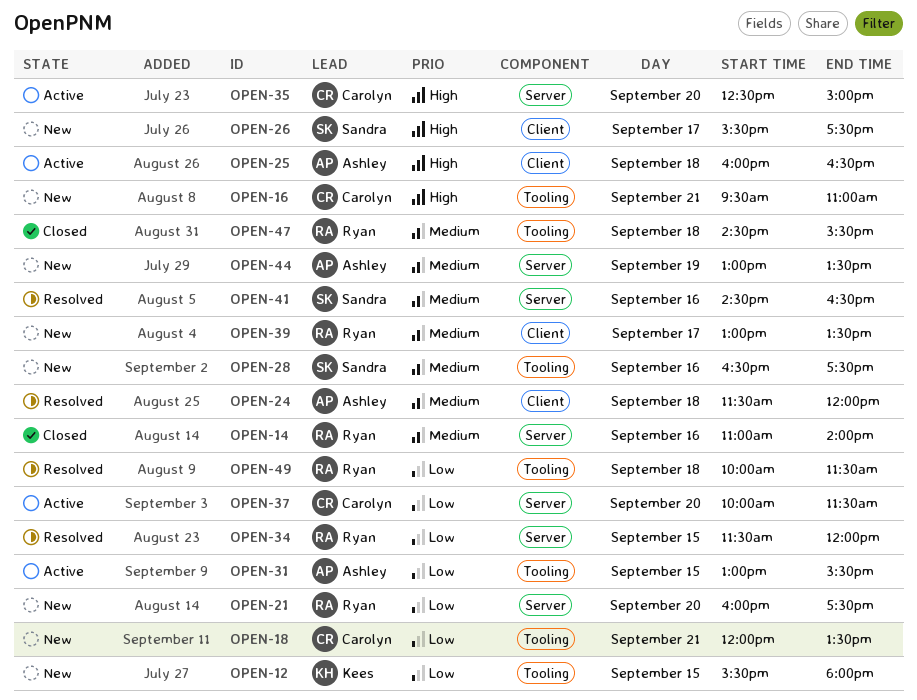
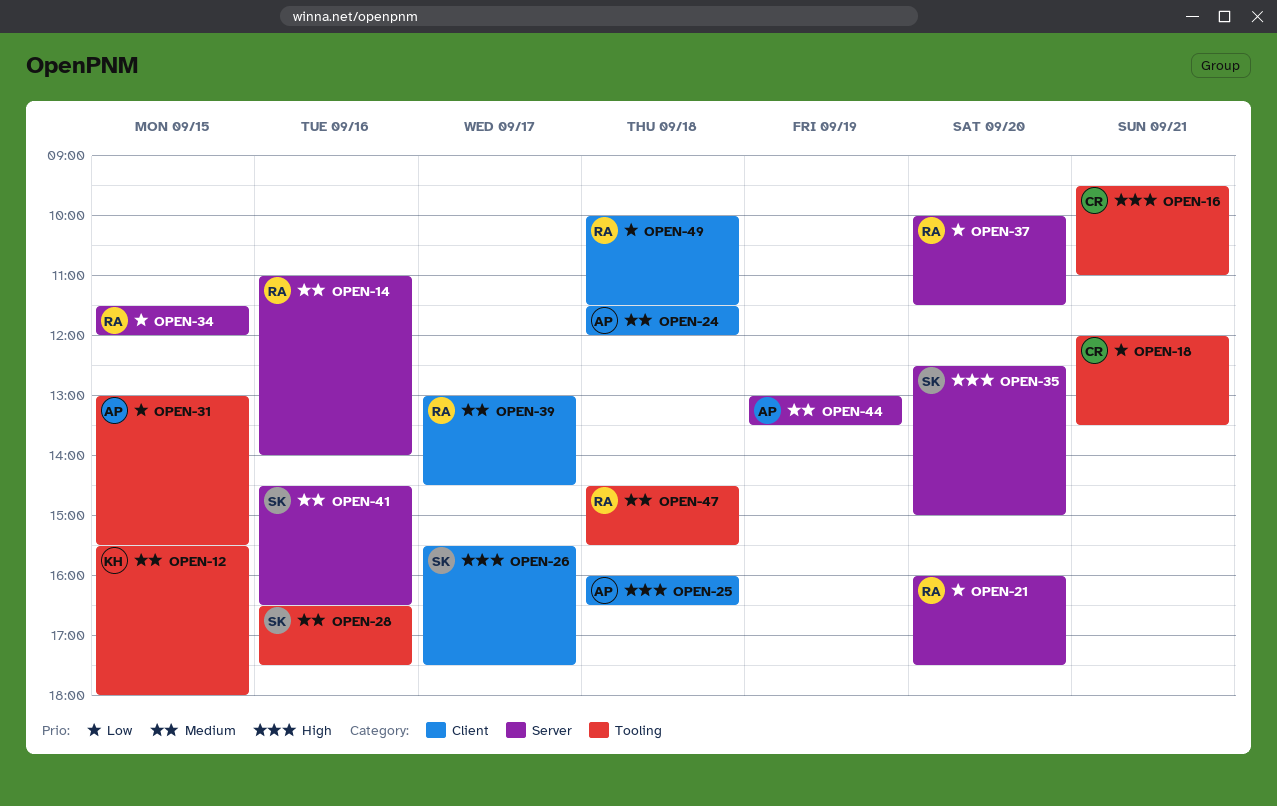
OPEN-12, priority: Low -> Medium
OPEN-35, owner: Carolyn -> Sandra
OPEN-37, owner: Carolyn -> Ryan
OPEN-39, ends: 13:30 -> 14:30
OPEN-49, label: Tooling -> Client

